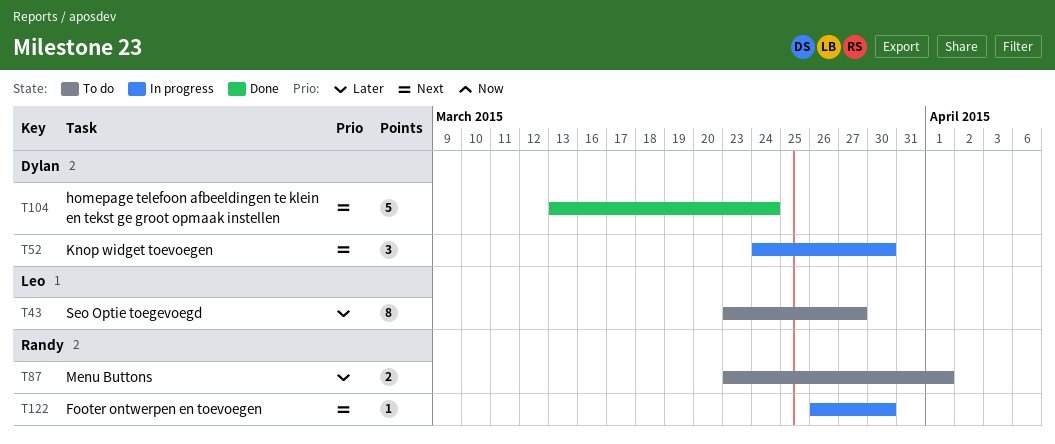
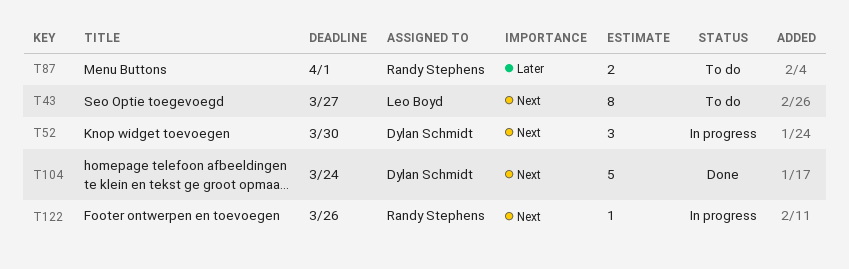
T43, priority: Later -> Next
T122, due: Mar 30 -> Mar 26

